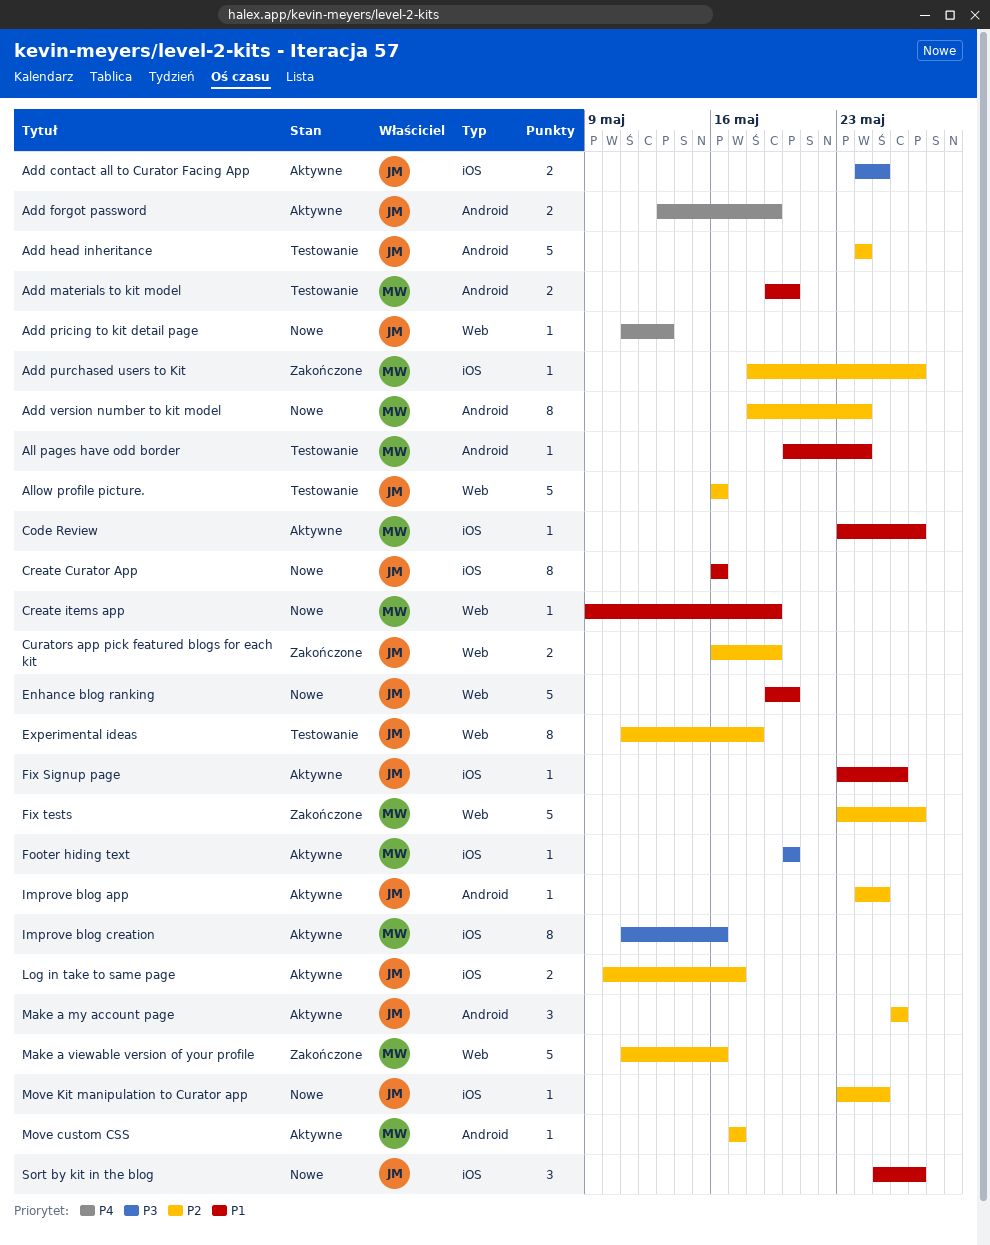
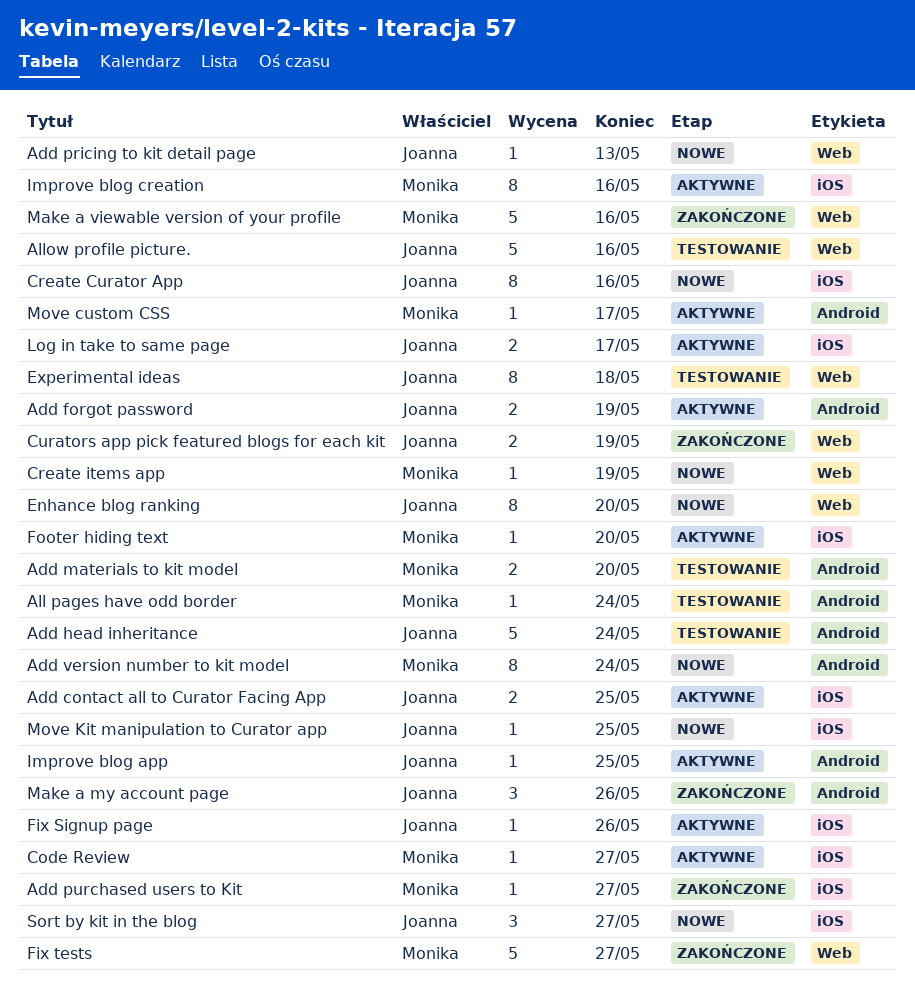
Enhance blog ranking, estimate: 5 -> 8
Make a my account page, status: Aktywne -> Zakończone

